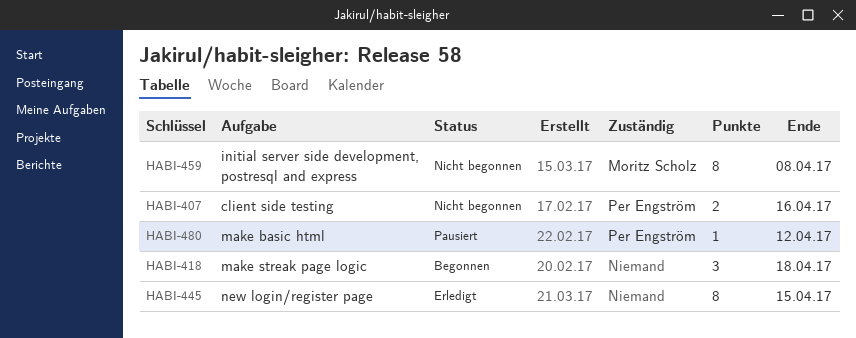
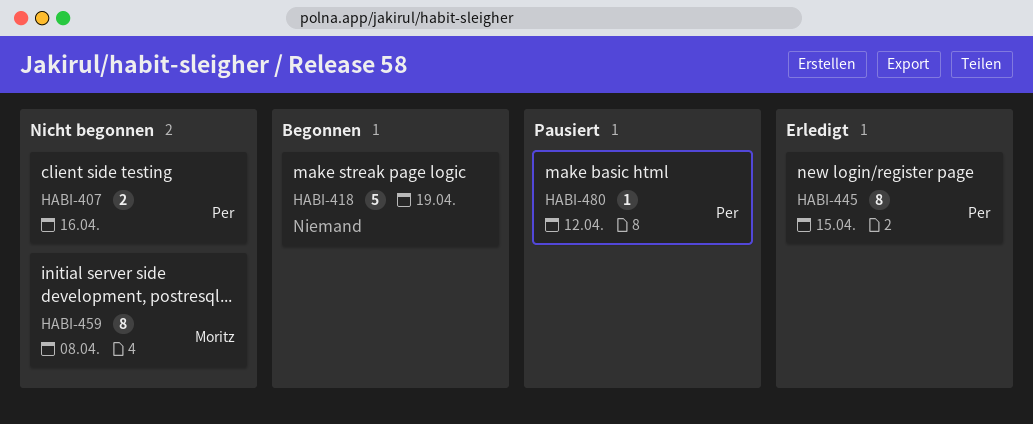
HABI-418, estimate: 3 -> 5
HABI-418, due: Apr 18 -> Apr 19
HABI-445, owner: none -> Per Engström

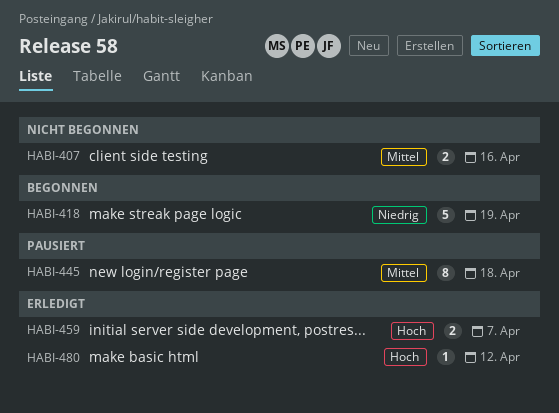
HABI-445, status: Erledigt -> Pausiert
HABI-445, due: Apr 15 -> Apr 18
HABI-459, status: Nicht begonnen -> Erledigt
HABI-459, estimate: 8 -> 2
HABI-459, due: Apr 8 -> Apr 7
HABI-480, status: Pausiert -> Erledigt

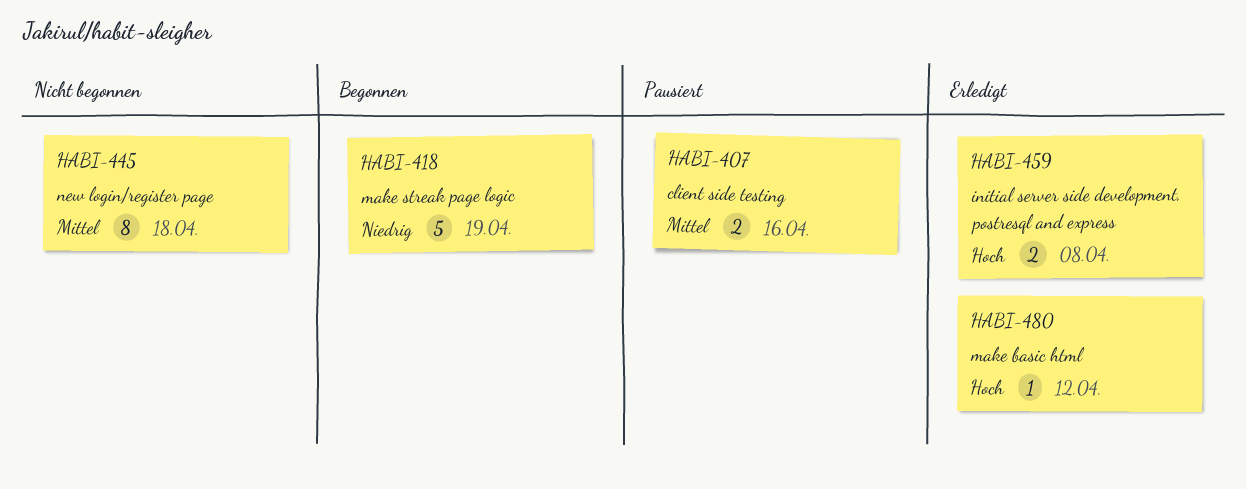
HABI-407, status: Nicht begonnen -> Pausiert
HABI-445, status: Pausiert -> Nicht begonnen
HABI-459, due: Apr 7 -> Apr 8

